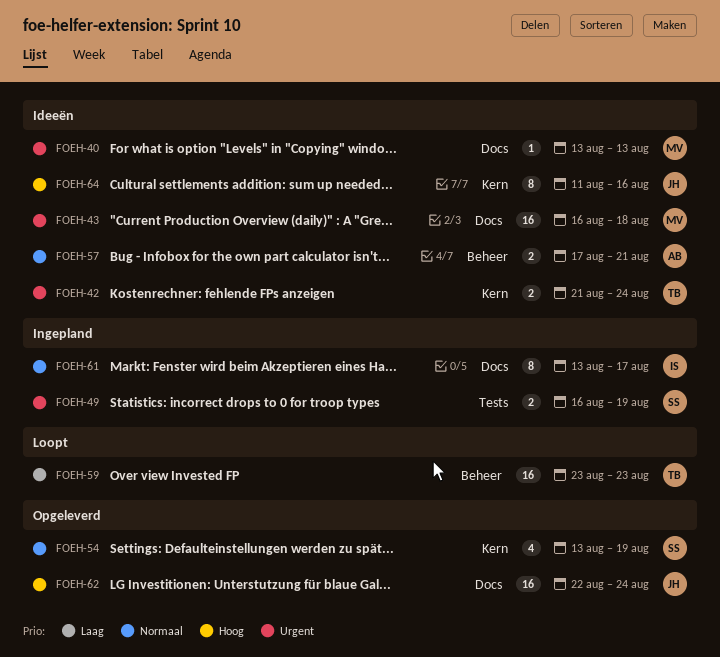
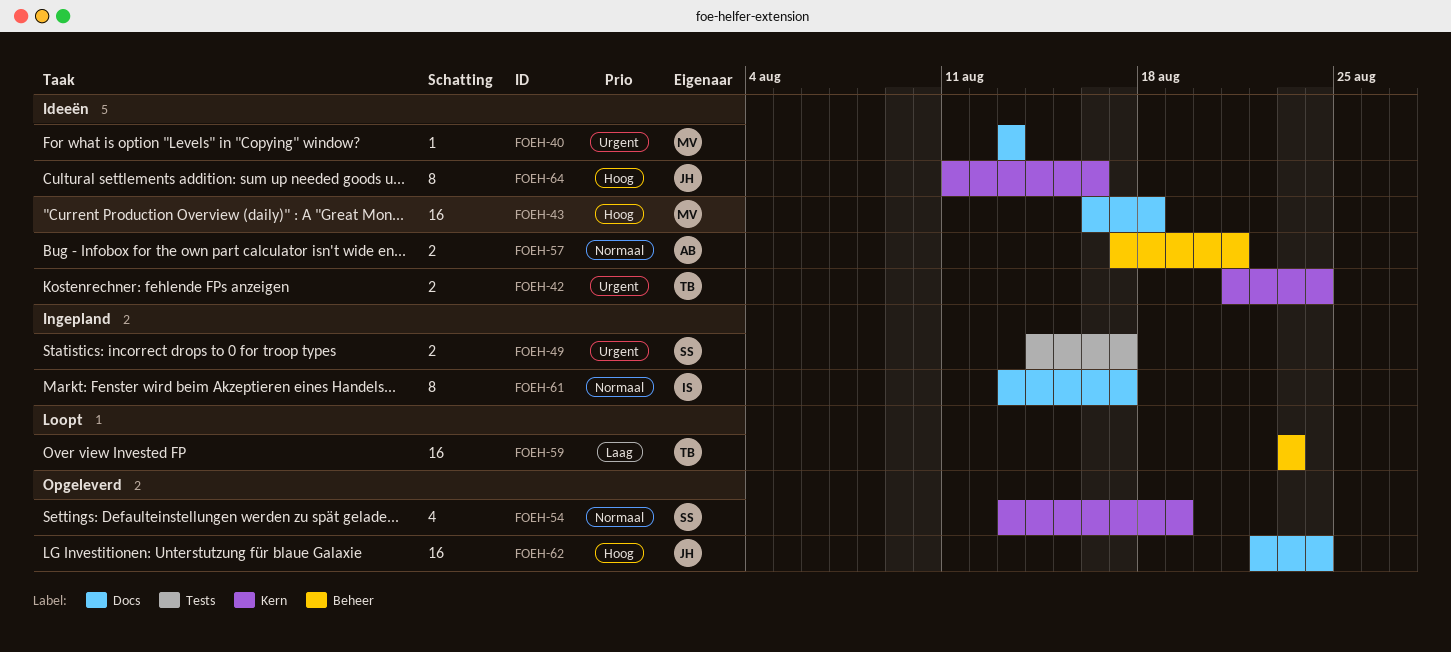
FOEH-43, priority: Urgent -> Hoog
FOEH-49, start: Aug 16 -> Aug 14
FOEH-49, due: Aug 19 -> Aug 17

